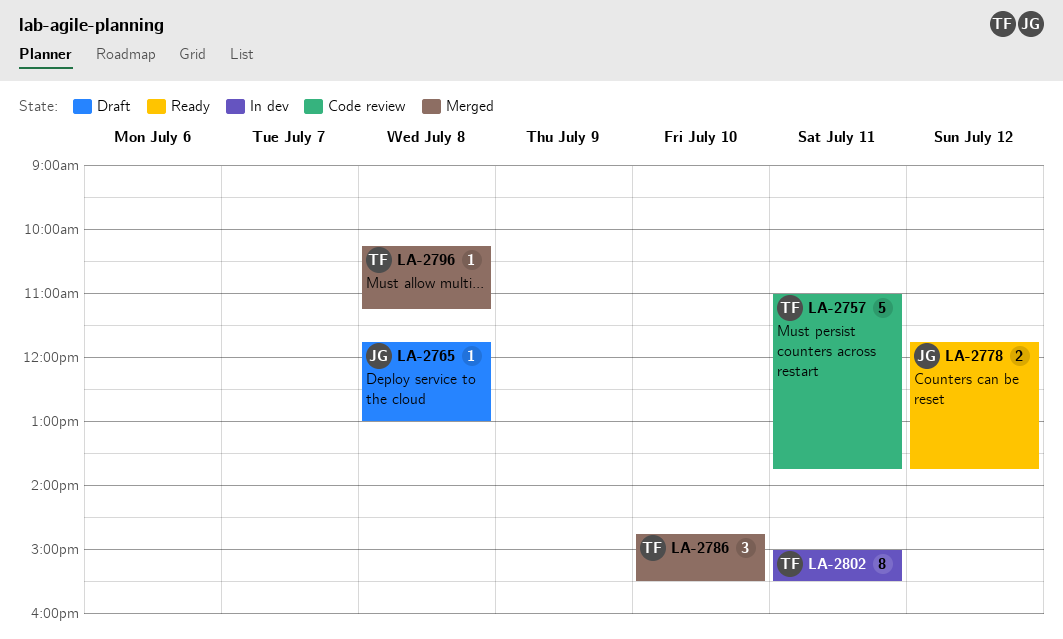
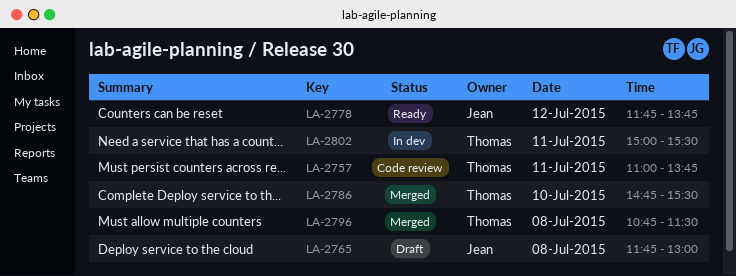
LA-2796, begins: 10:15 -> 10:45
LA-2796, ends: 11:15 -> 11:30

